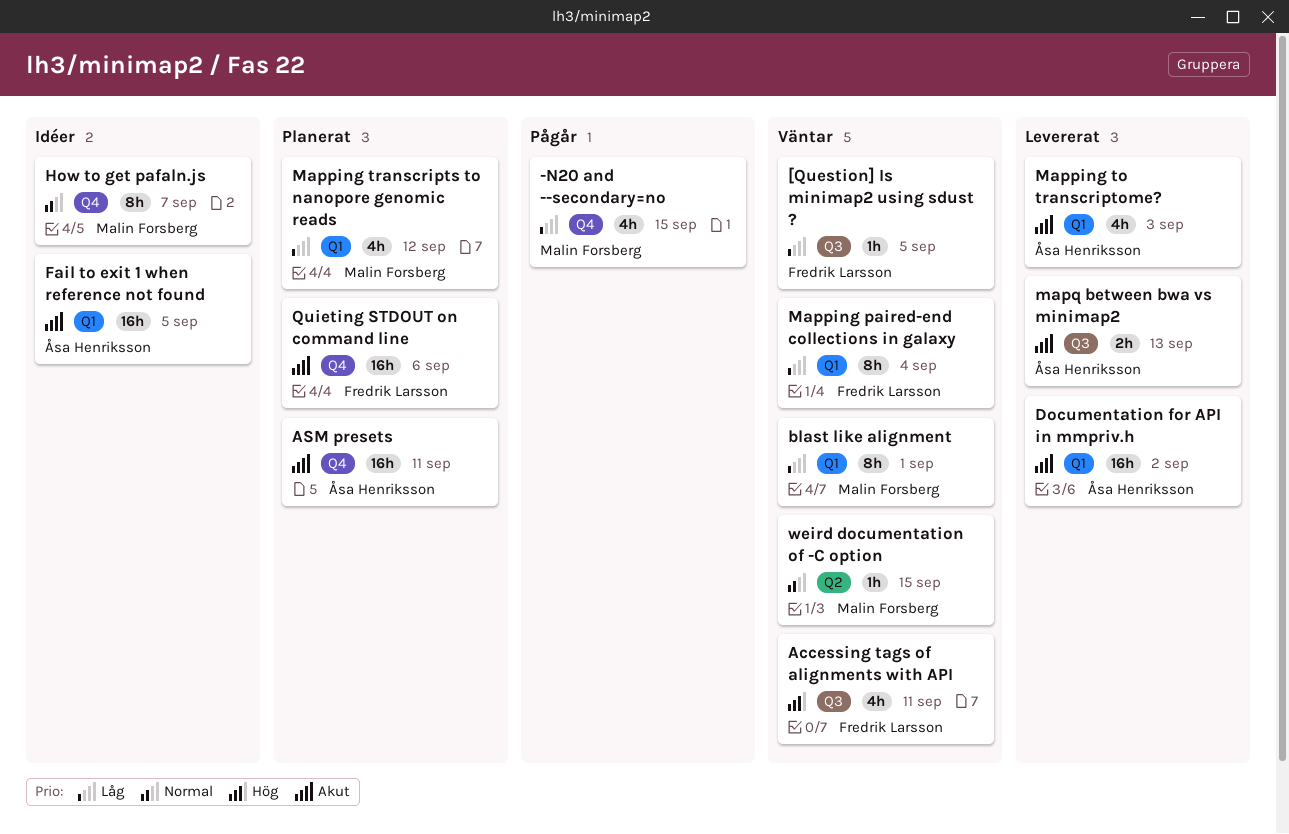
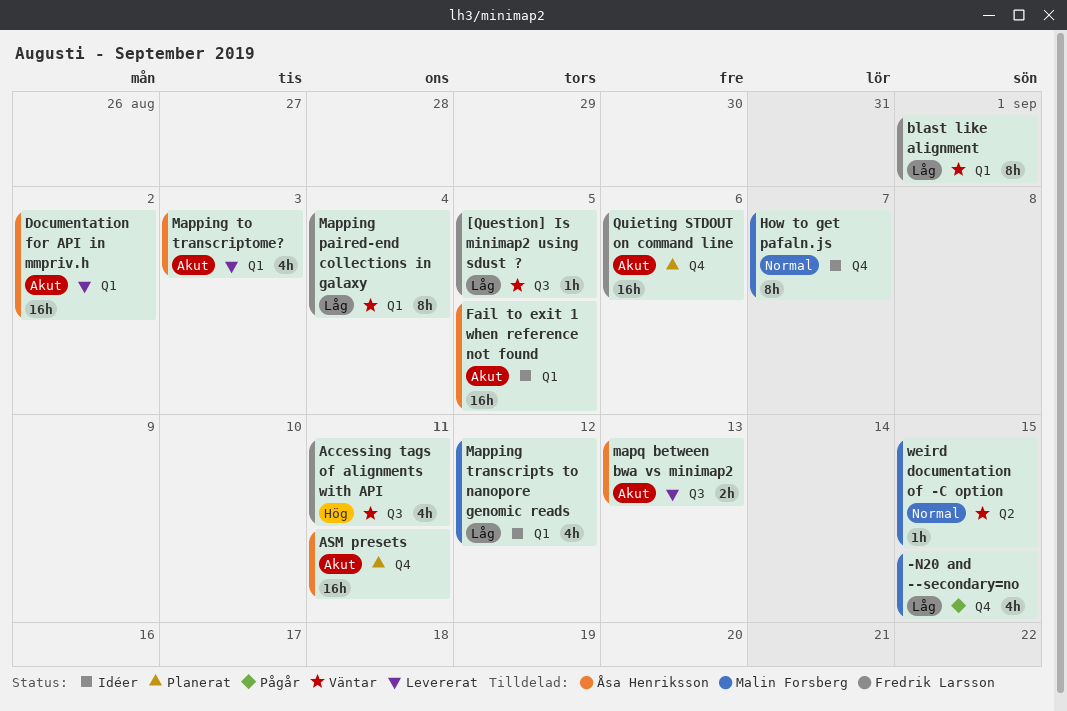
blast like alignment, owner: Malin Forsberg -> Fredrik Larsson
Mapping transcripts to nanopore genomic reads, status: Planerat -> Idéer

